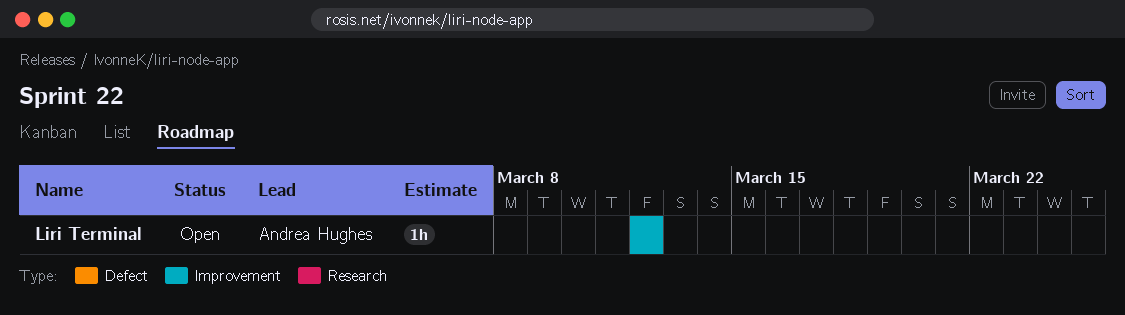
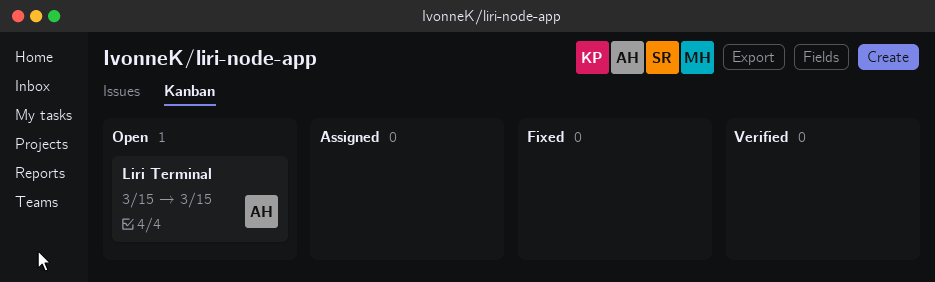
Liri Terminal, start: Mar 12 -> Mar 15
Liri Terminal, due: Mar 12 -> Mar 15

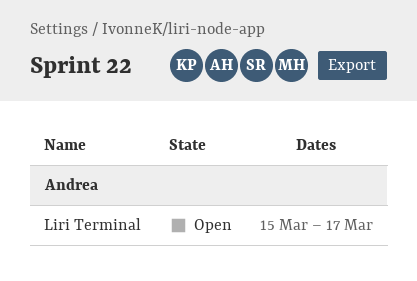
Liri Terminal, due: Mar 15 -> Mar 17

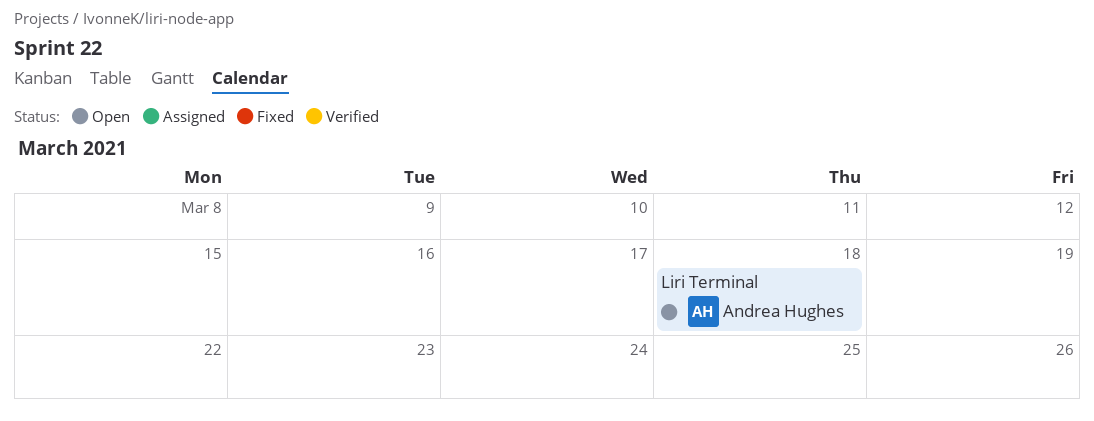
Liri Terminal, due: Mar 17 -> Mar 18

